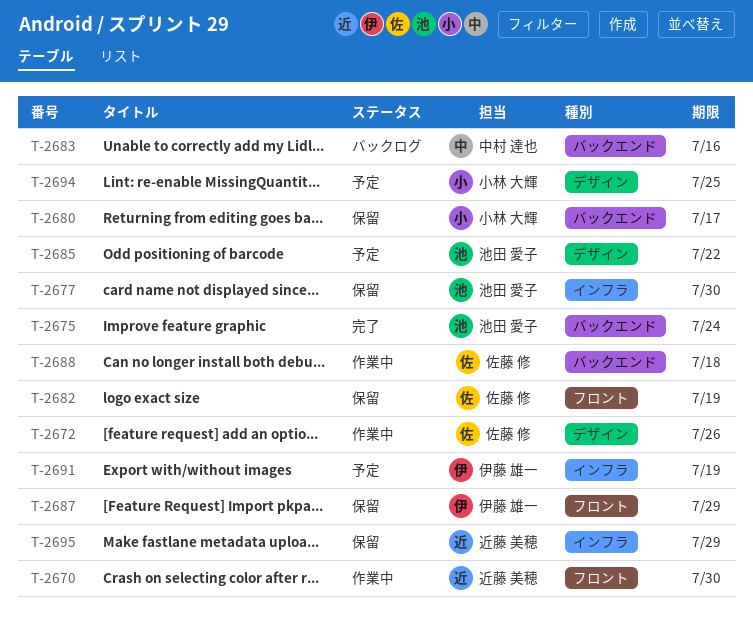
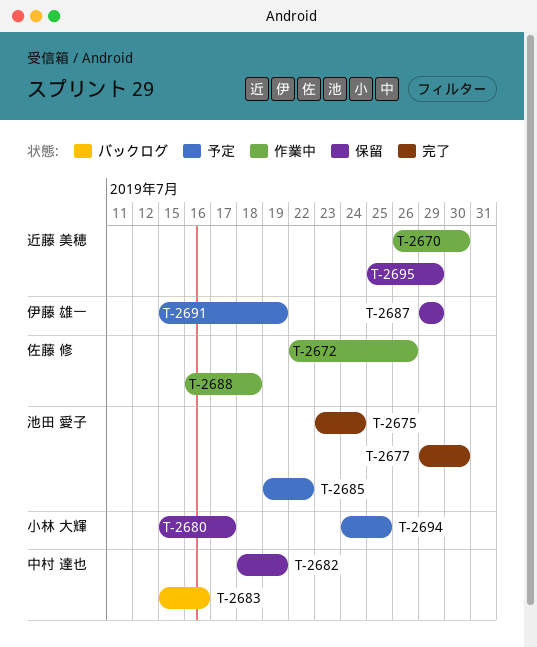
T-2677, status: 保留 -> 完了
T-2682, owner: 佐藤 修 -> 中村 達也

